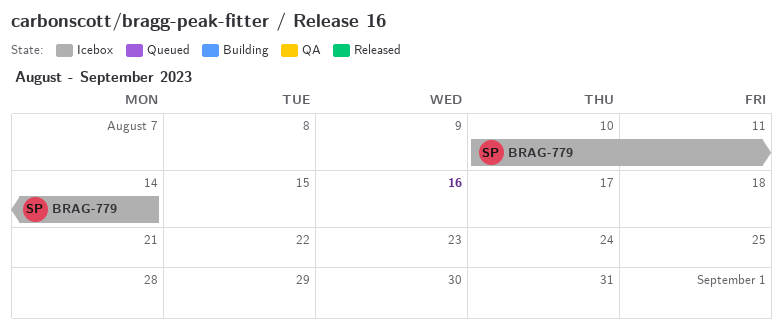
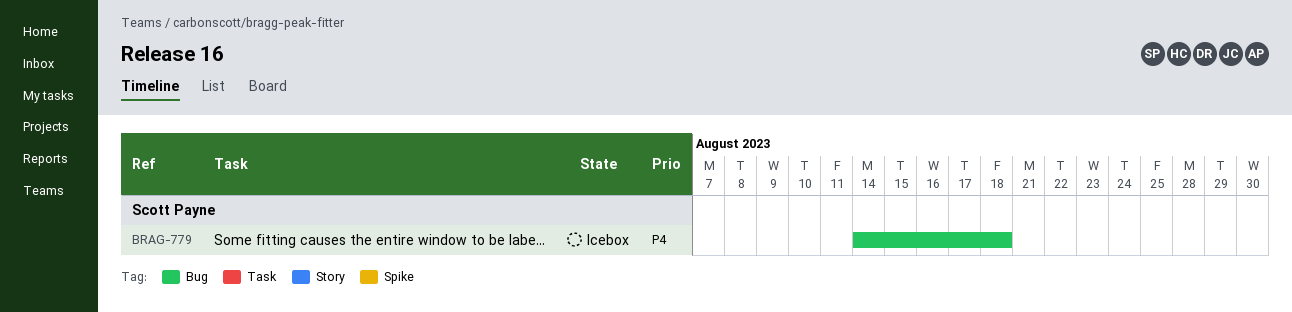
BRAG-779, start: Aug 10 -> Aug 14
BRAG-779, due: Aug 14 -> Aug 18

